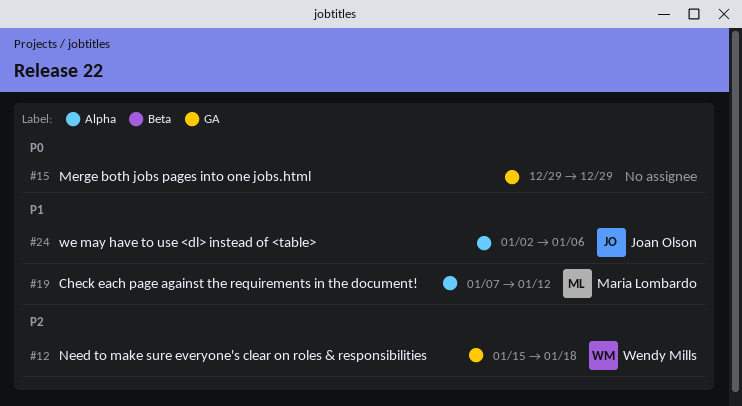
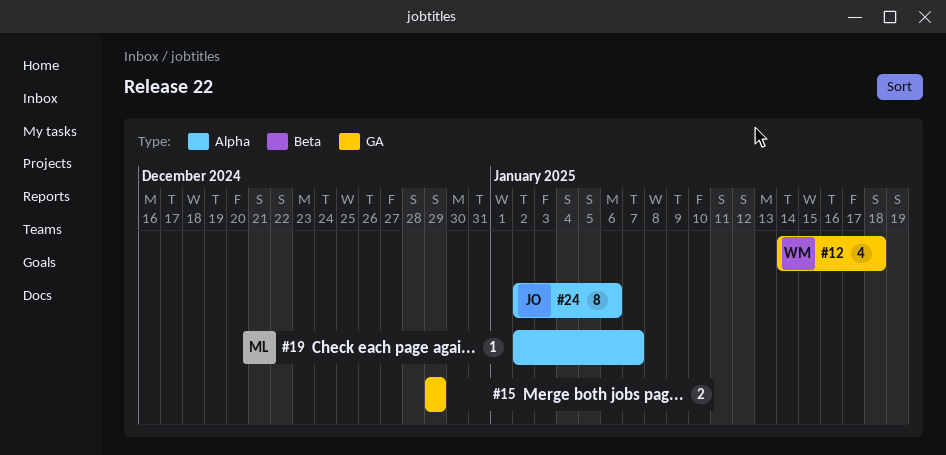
#12, start: Jan 15 -> Jan 14
#19, start: Jan 7 -> Jan 2
#19, due: Jan 12 -> Jan 7

